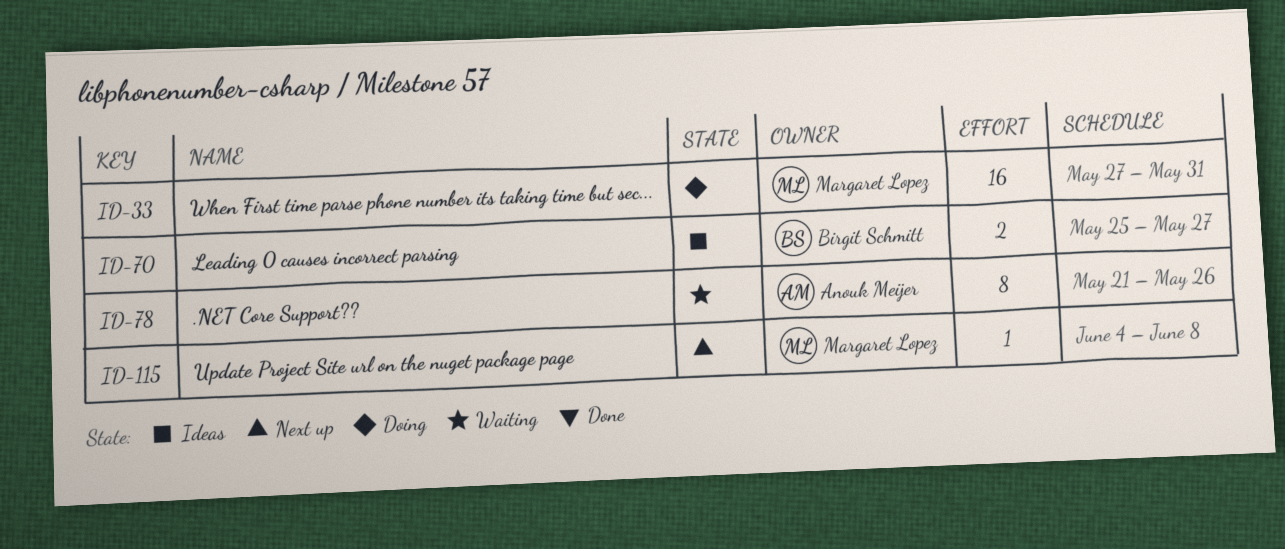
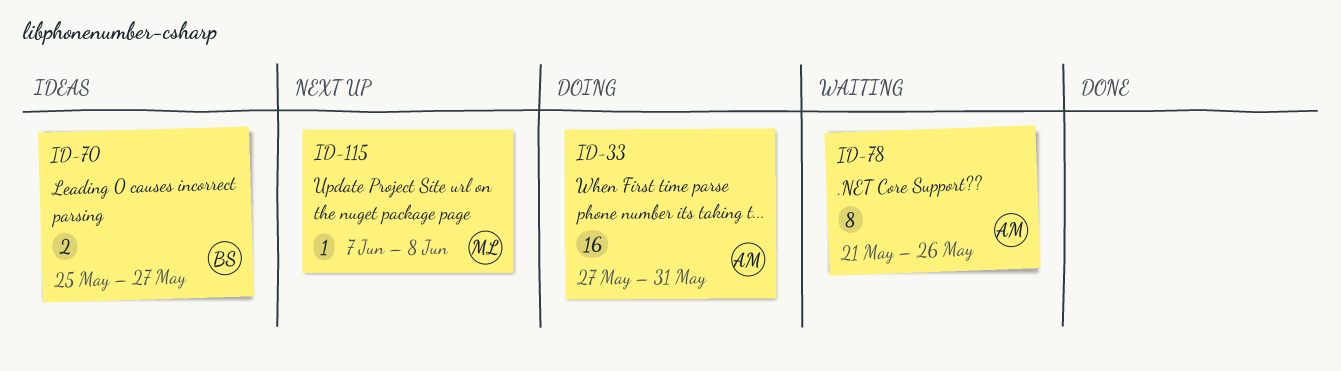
ID-33, owner: Margaret Lopez -> Anouk Meijer
ID-115, start: Jun 4 -> Jun 7

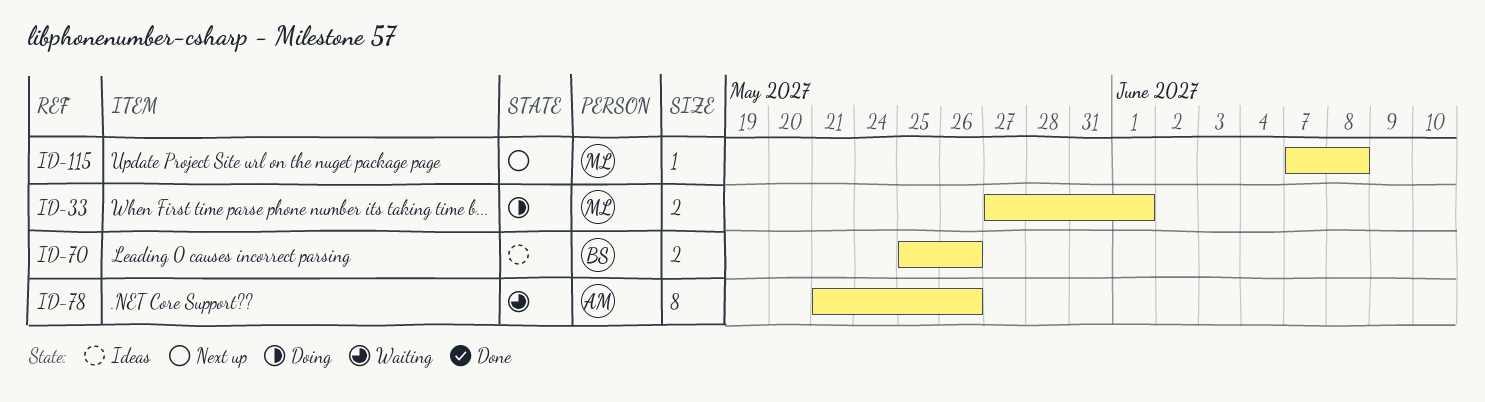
ID-33, owner: AM -> ML
ID-33, estimate: 16 -> 2
ID-33, due: May 31 -> Jun 1
ID-70, due: May 27 -> May 26

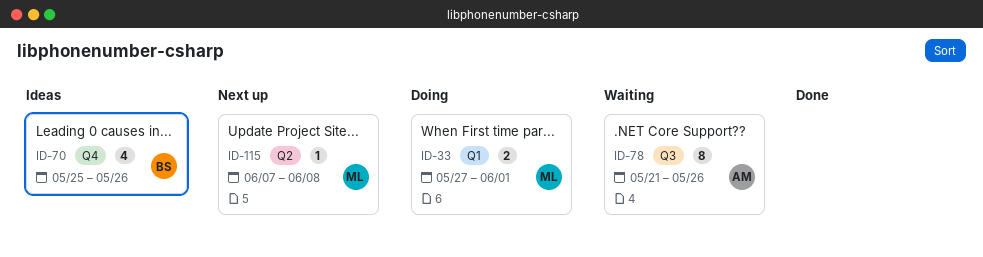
ID-70, estimate: 2 -> 4

